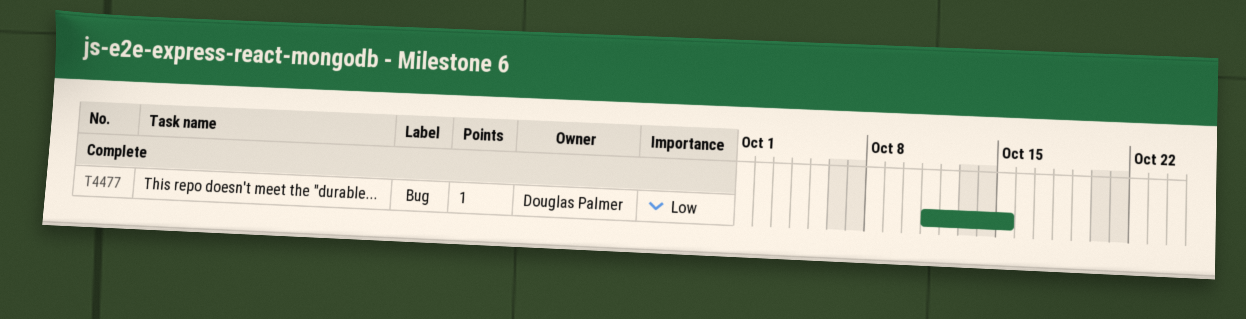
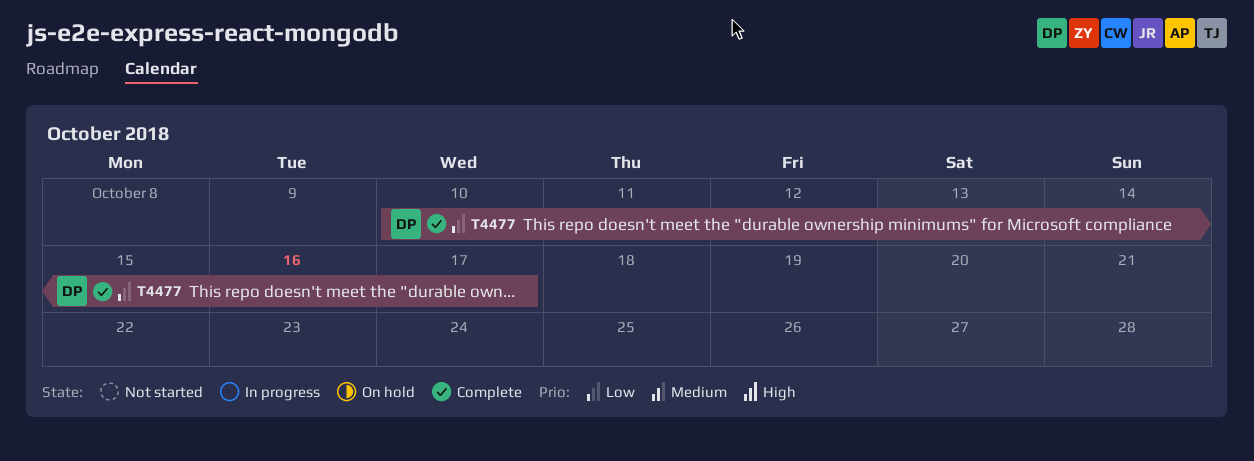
T4477, start: Oct 11 -> Oct 10
T4477, due: Oct 15 -> Oct 17

